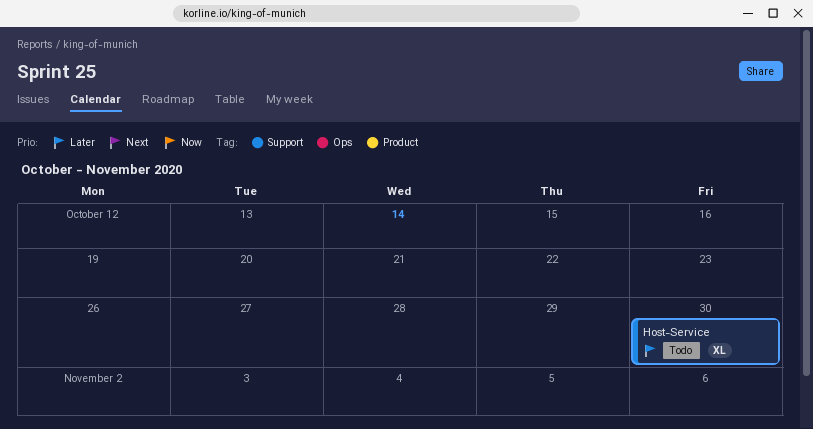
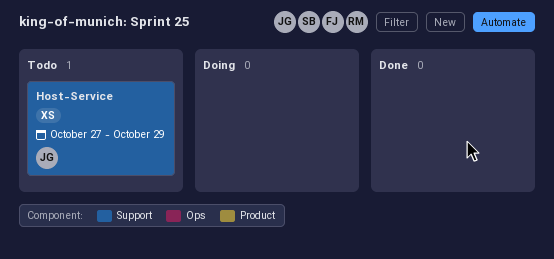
Host-Service, estimate: XL -> XS
Host-Service, due: Oct 30 -> Oct 29

